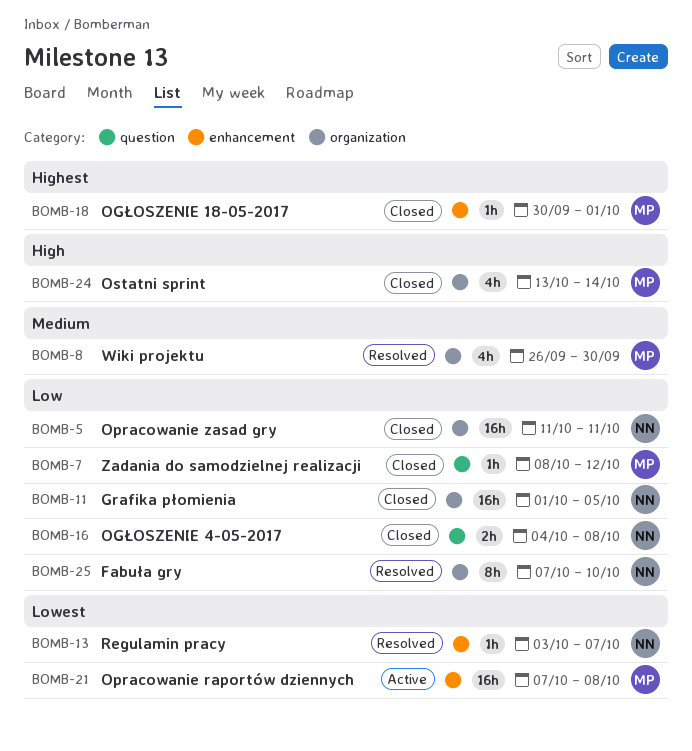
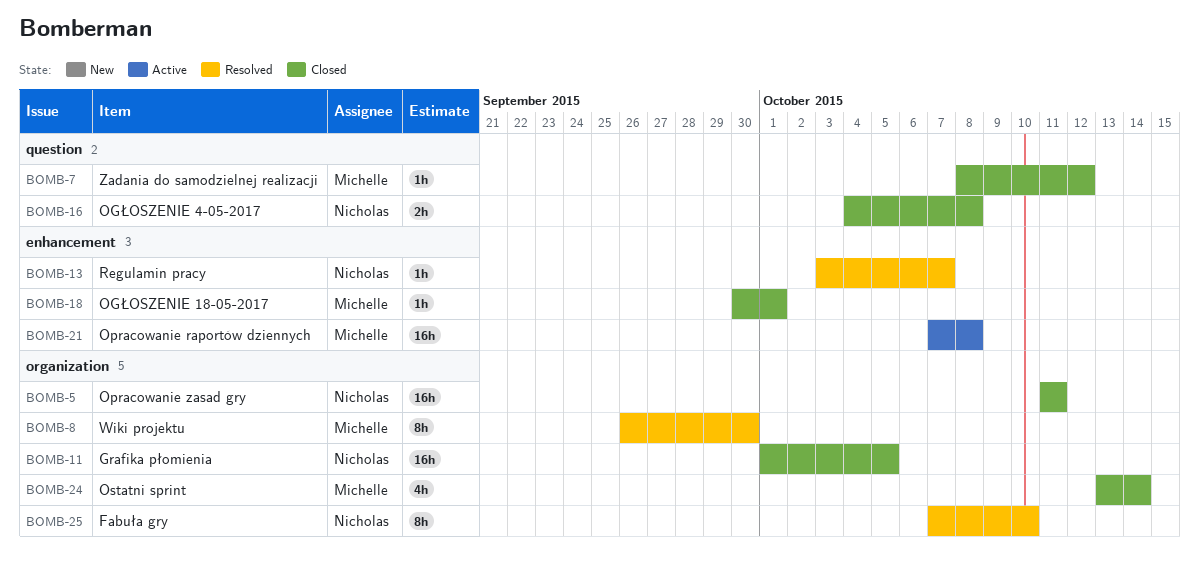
BOMB-8, estimate: 4h -> 8h

